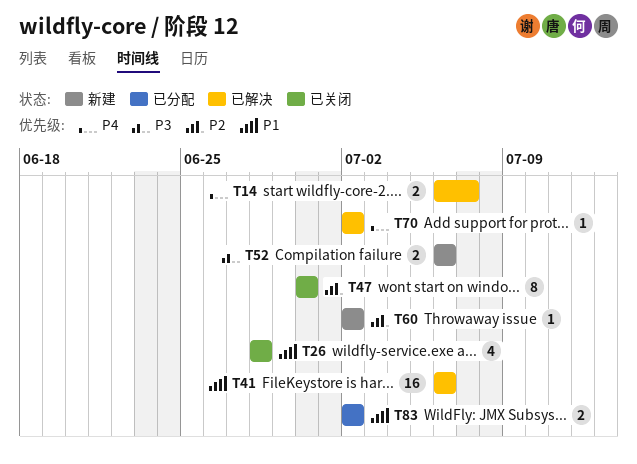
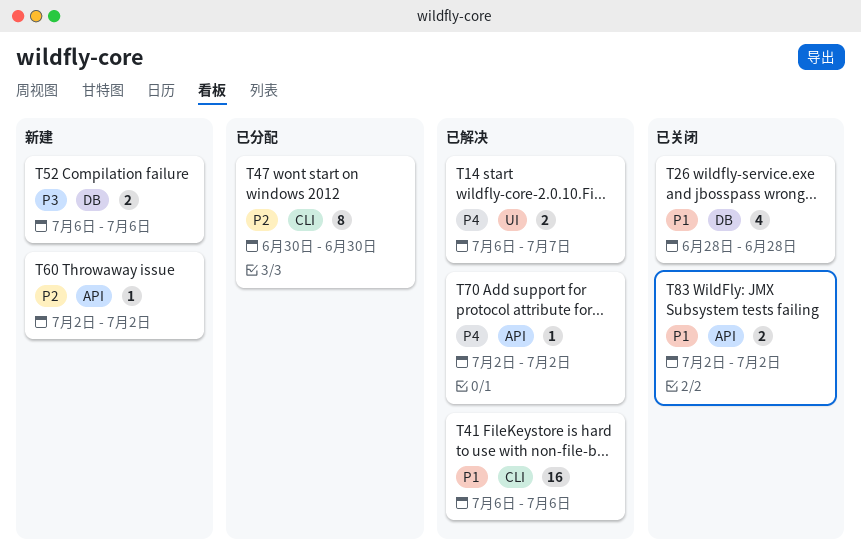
T47, status: 已关闭 -> 已分配
T83, status: 已分配 -> 已关闭

